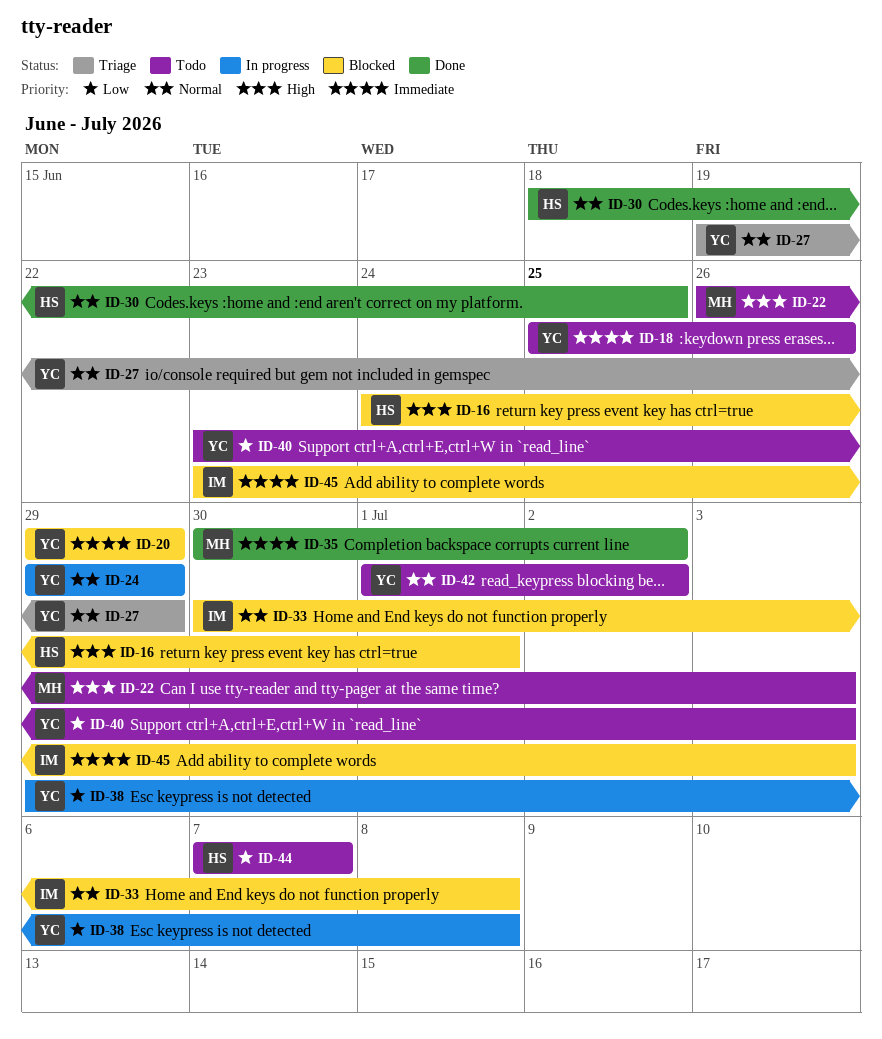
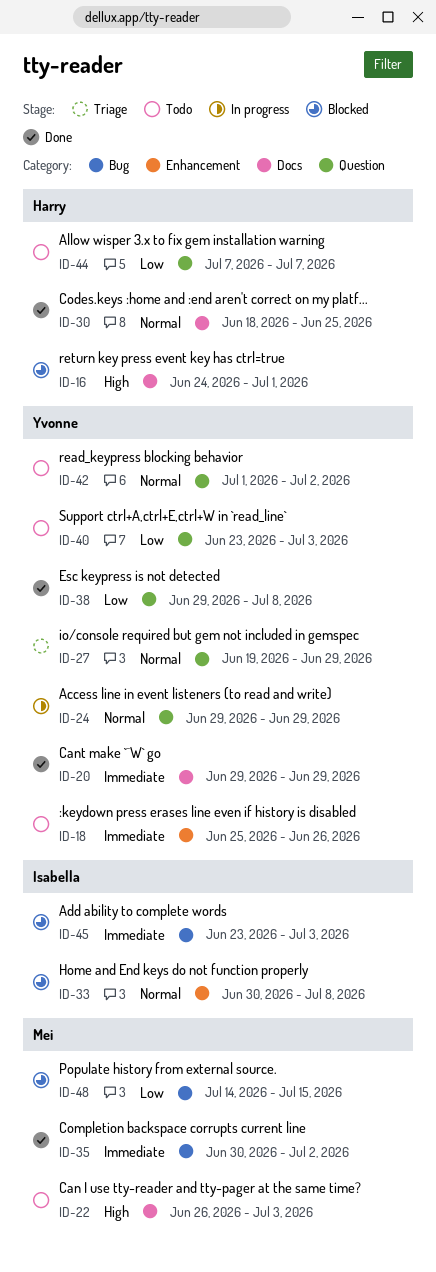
ID-20, status: Blocked -> Done
ID-38, status: In progress -> Done
ID-48: none -> present

